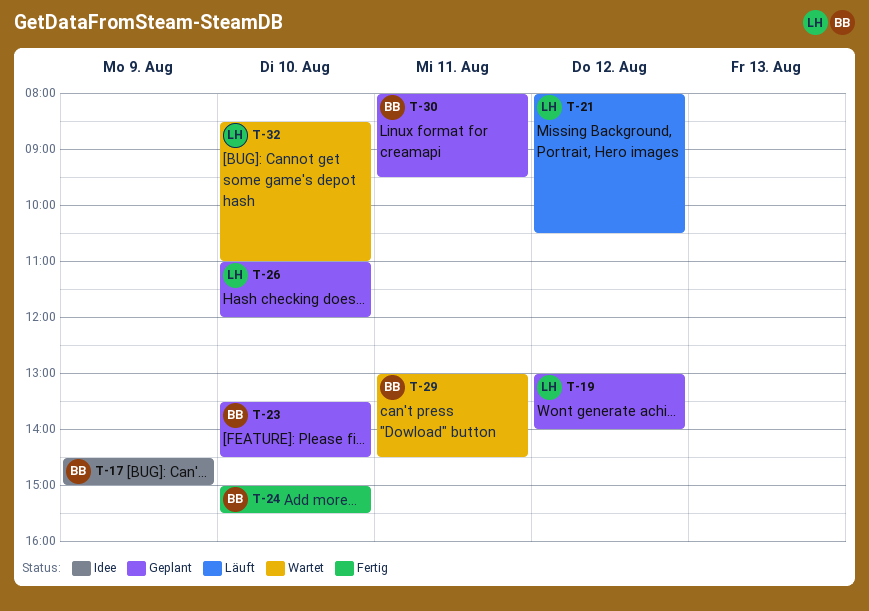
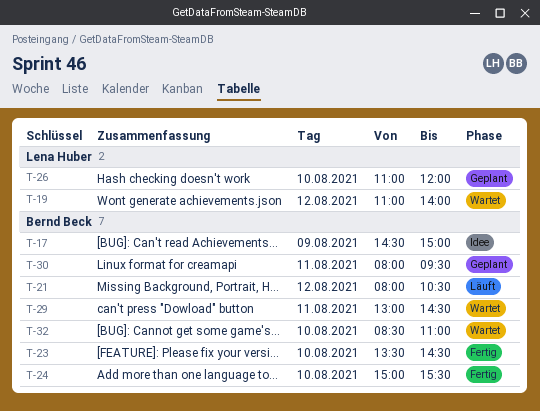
T-19, status: Geplant -> Wartet
T-19, begins: 13:00 -> 11:00
T-21, owner: Lena Huber -> Bernd Beck
T-23, status: Geplant -> Fertig
T-32, owner: Lena Huber -> Bernd Beck

